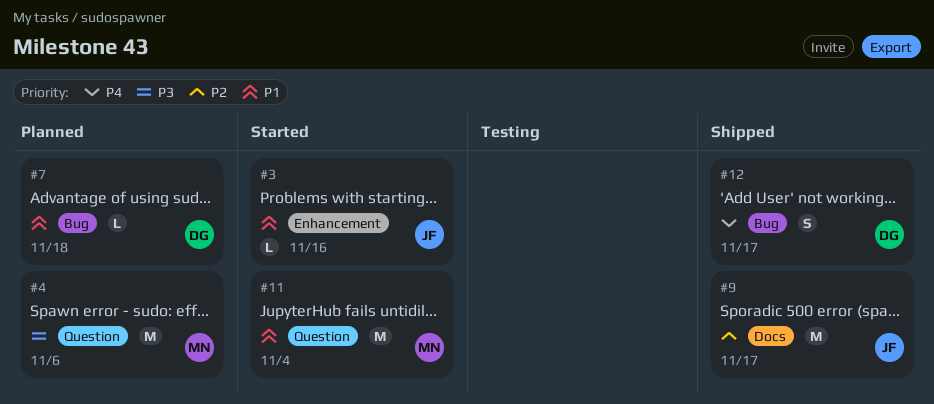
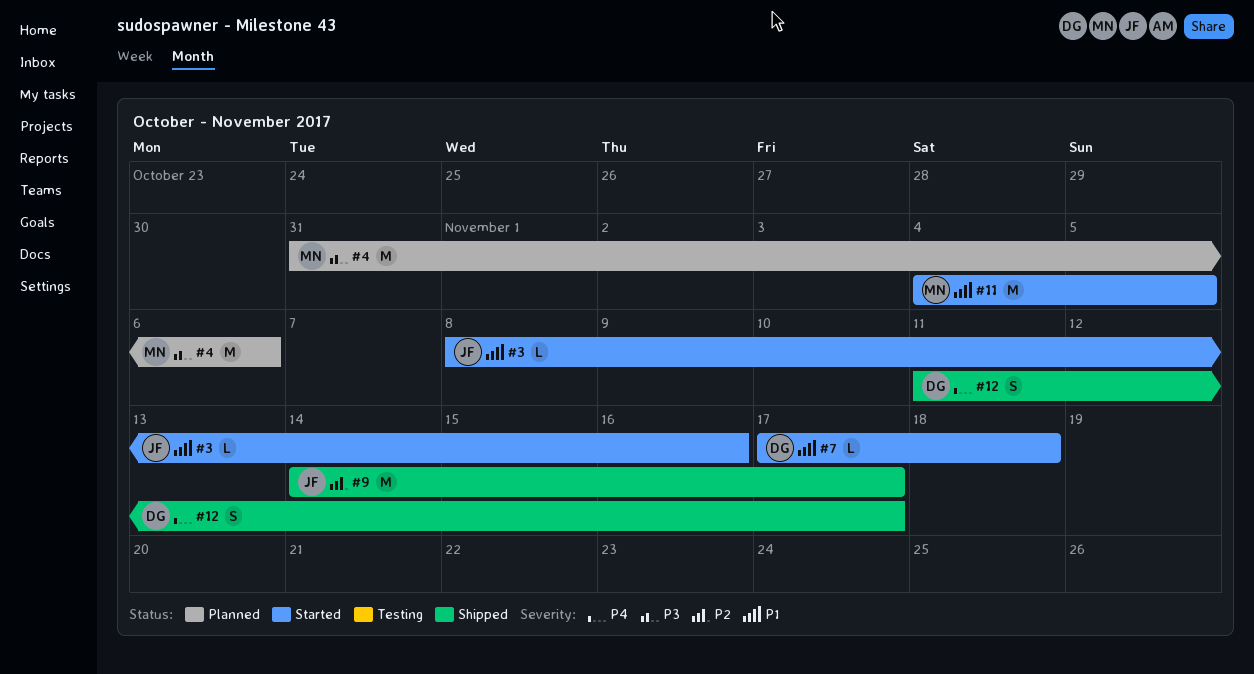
#7, status: Planned -> Started
#11, due: Nov 4 -> Nov 5

